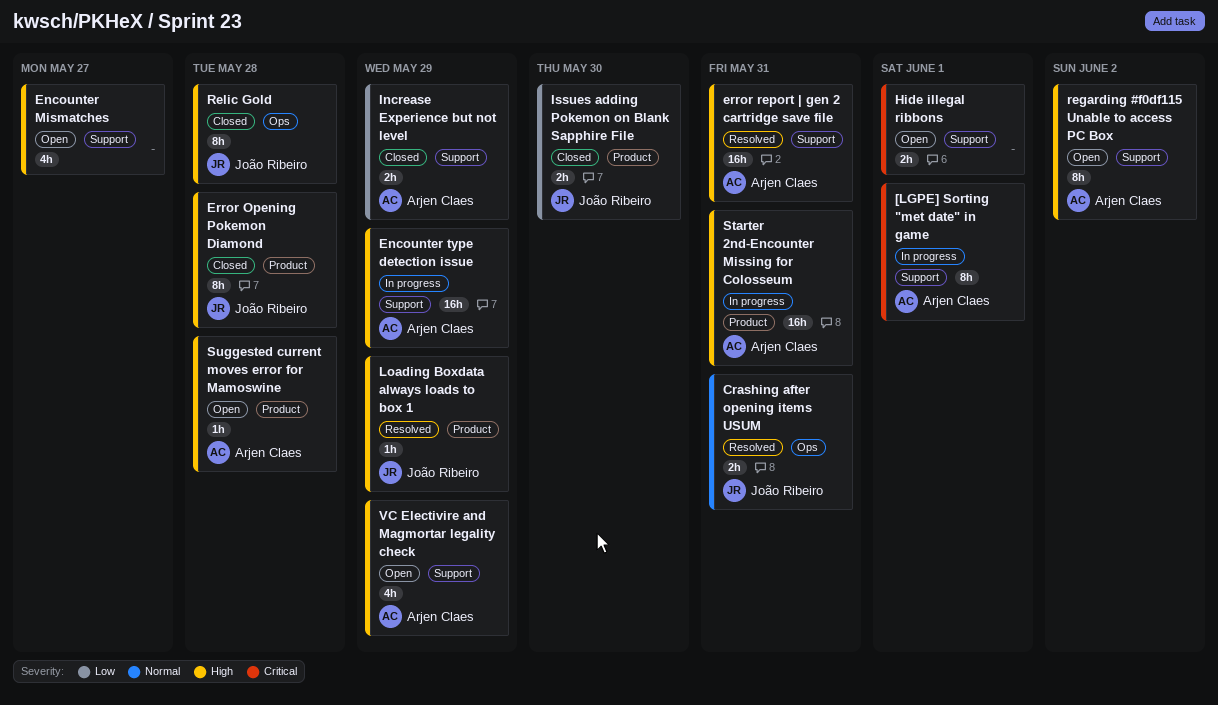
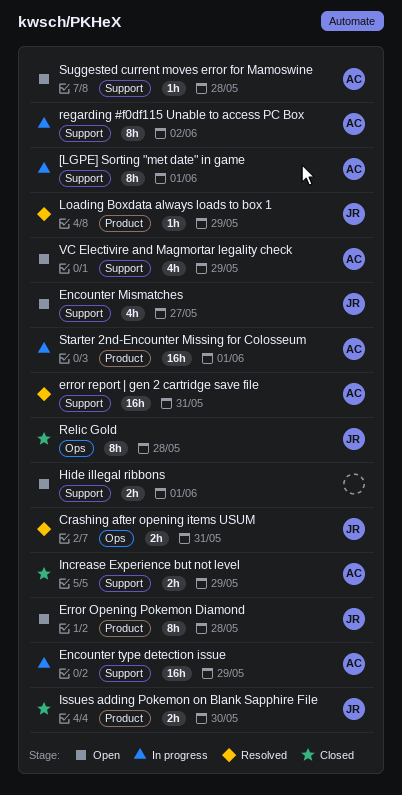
Encounter Mismatches, owner: none -> João Ribeiro
Error Opening Pokemon Diamond, status: Closed -> Open
regarding #f0df115 Unable to access PC Box, status: Open -> In progress
Starter 2nd-Encounter Missing for Colosseum, due: May 31 -> Jun 1
Suggested current moves error for Mamoswine, label: Product -> Support

